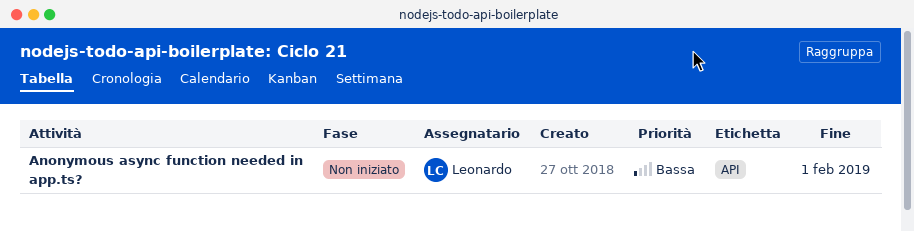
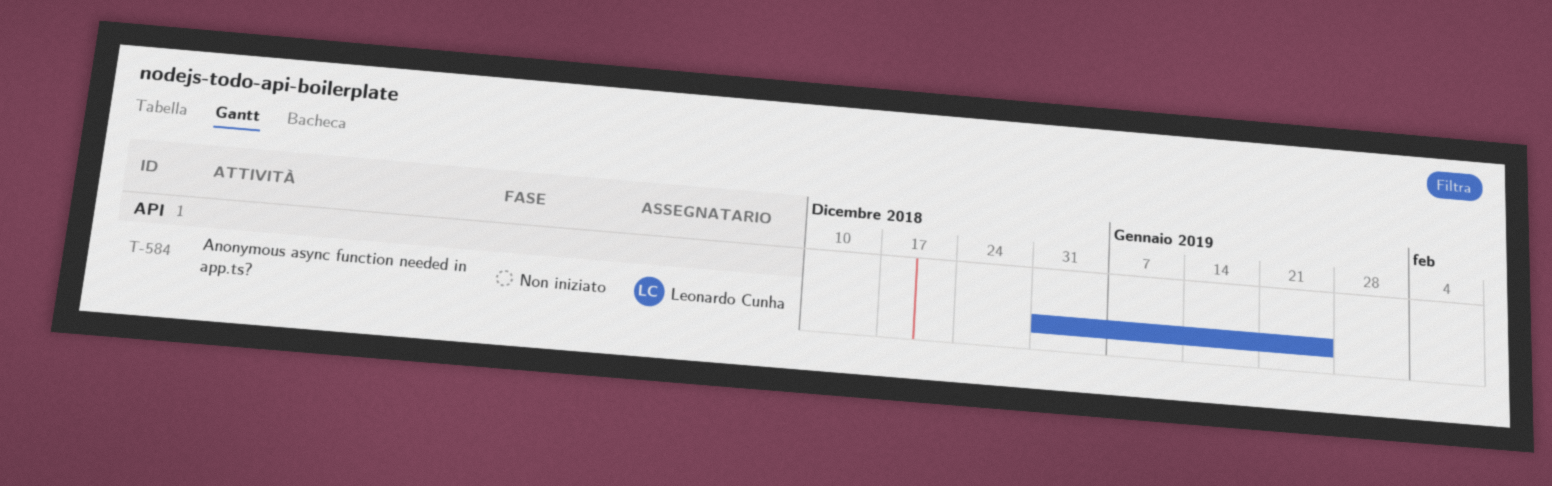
Anonymous async function needed in app.ts?, due: Feb 1 -> Jan 25

